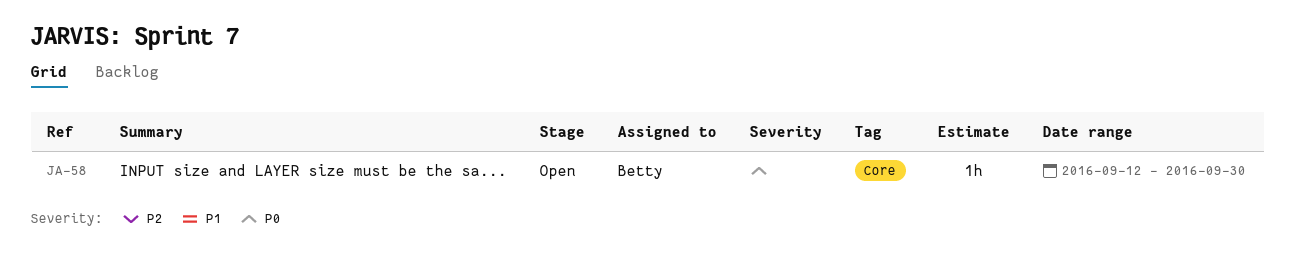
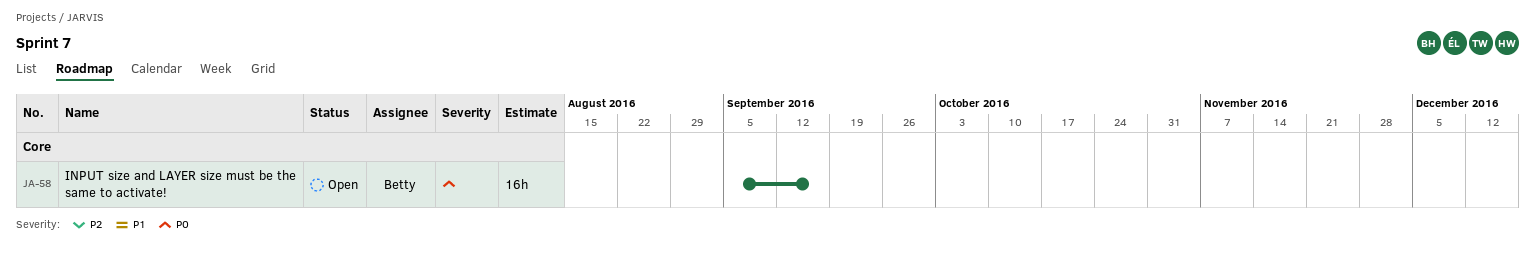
JA-58, estimate: 1h -> 16h
JA-58, start: Sep 12 -> Sep 5
JA-58, due: Sep 30 -> Sep 16

